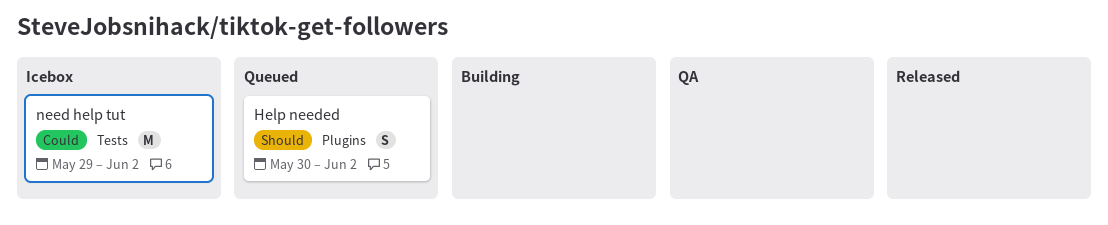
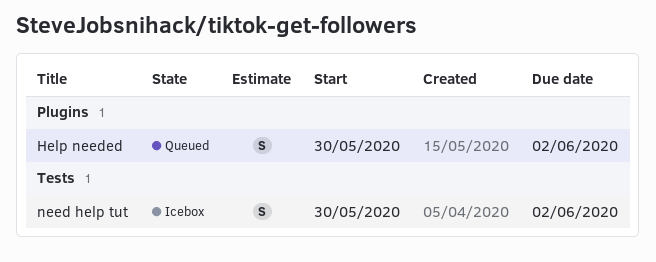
need help tut, estimate: M -> S
need help tut, start: May 29 -> May 30

